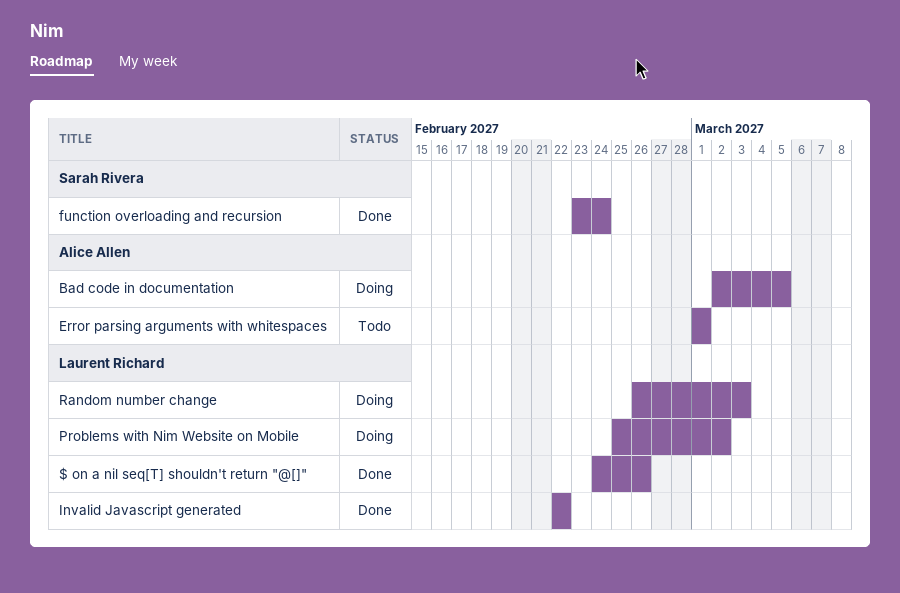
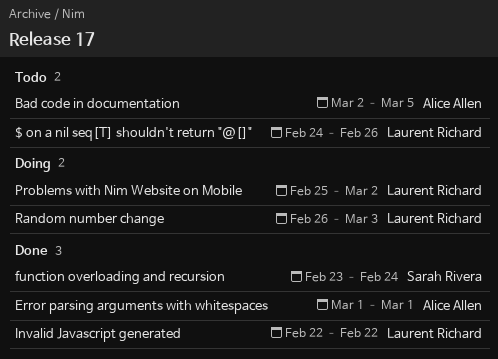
$ on a nil seq[T] shouldn't return "@[]", status: Done -> Todo
Bad code in documentation, status: Doing -> Todo
Error parsing arguments with whitespaces, status: Todo -> Done

